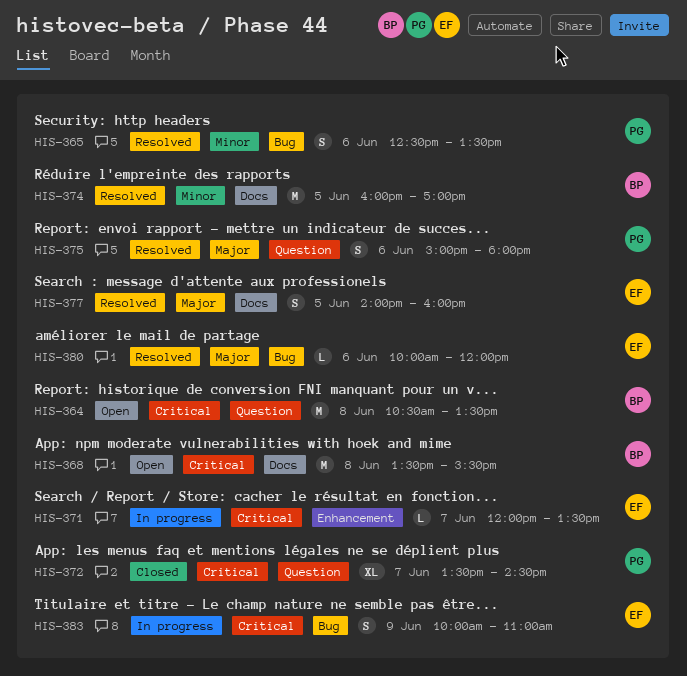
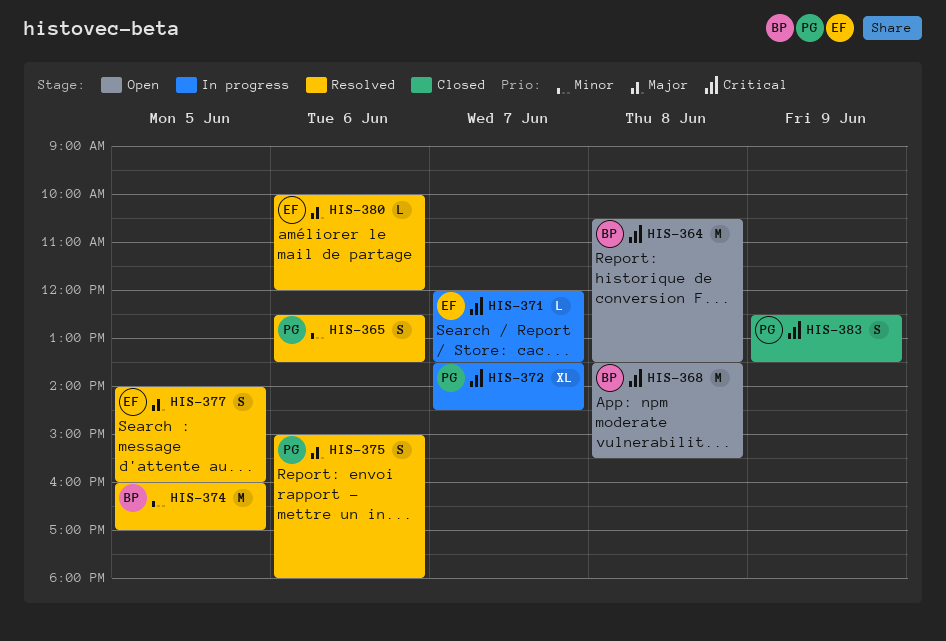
HIS-372, status: Closed -> In progress
HIS-383, status: In progress -> Closed
HIS-383, owner: EF -> PG
HIS-383, begins: 10:00 -> 12:30
HIS-383, ends: 11:00 -> 13:30

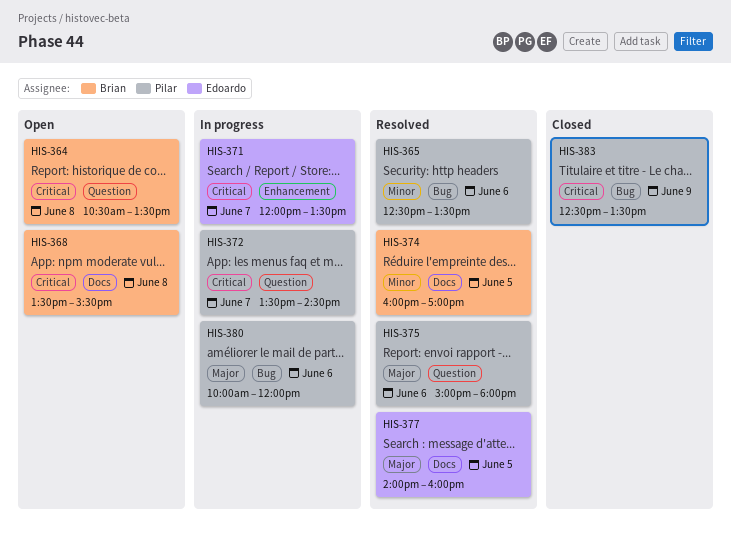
HIS-380, status: Resolved -> In progress
HIS-380, owner: Edoardo -> Pilar

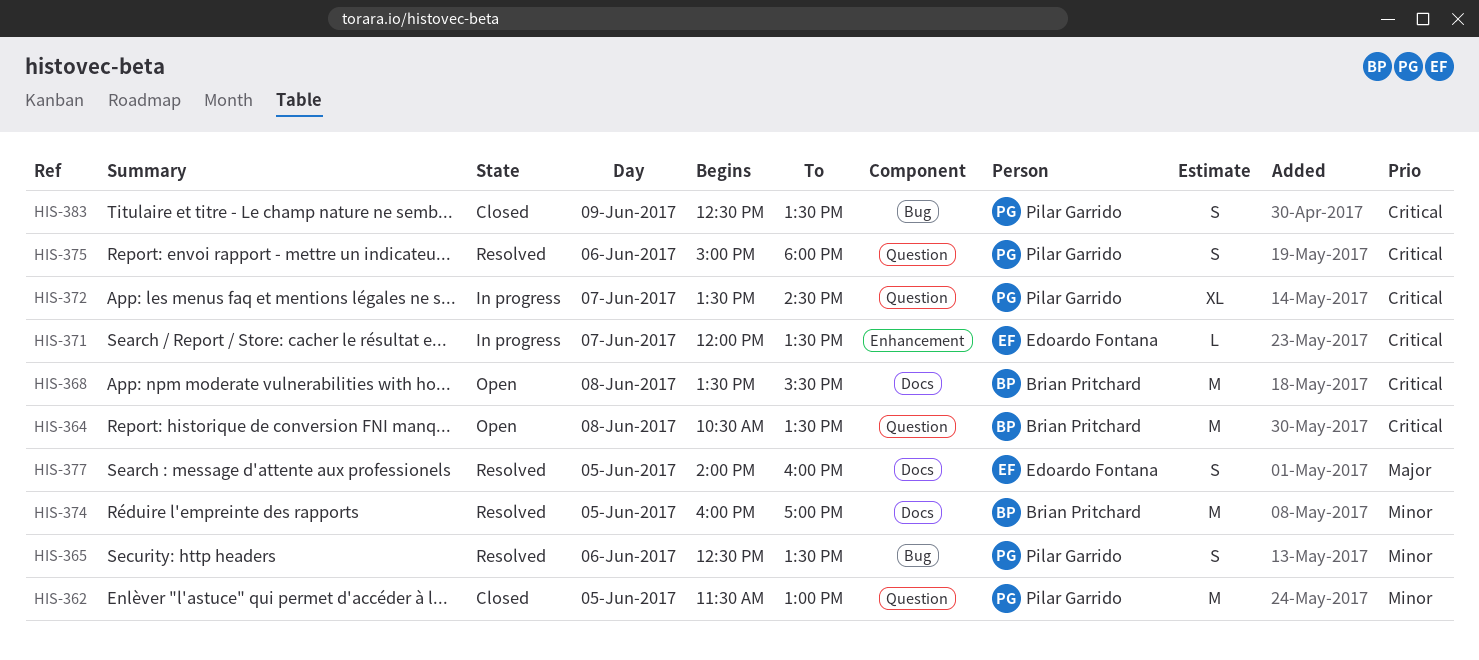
HIS-362: none -> present
HIS-375, priority: Major -> Critical
HIS-380: present -> none

